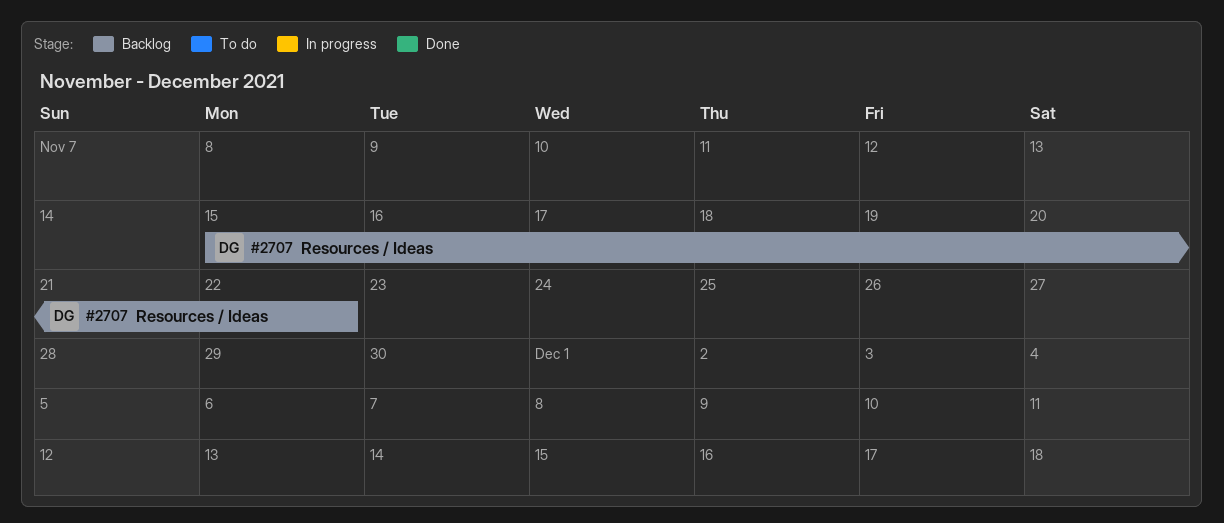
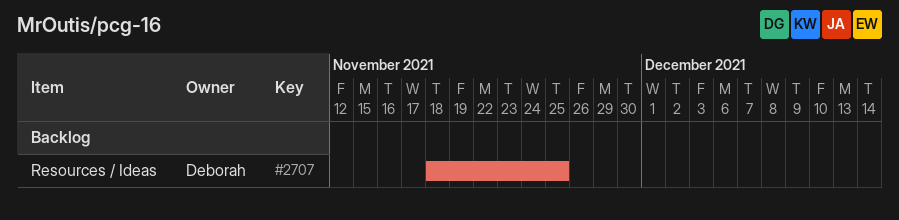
#2707, start: Nov 15 -> Nov 18
#2707, due: Nov 22 -> Nov 25

